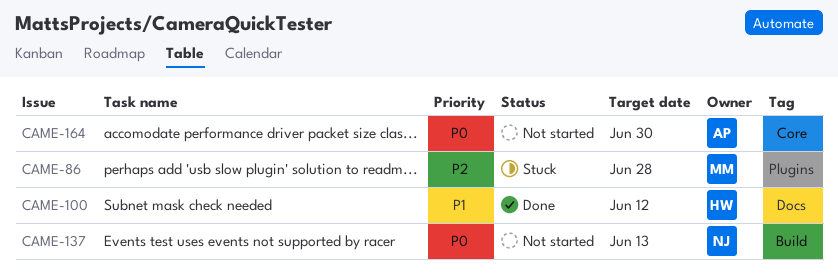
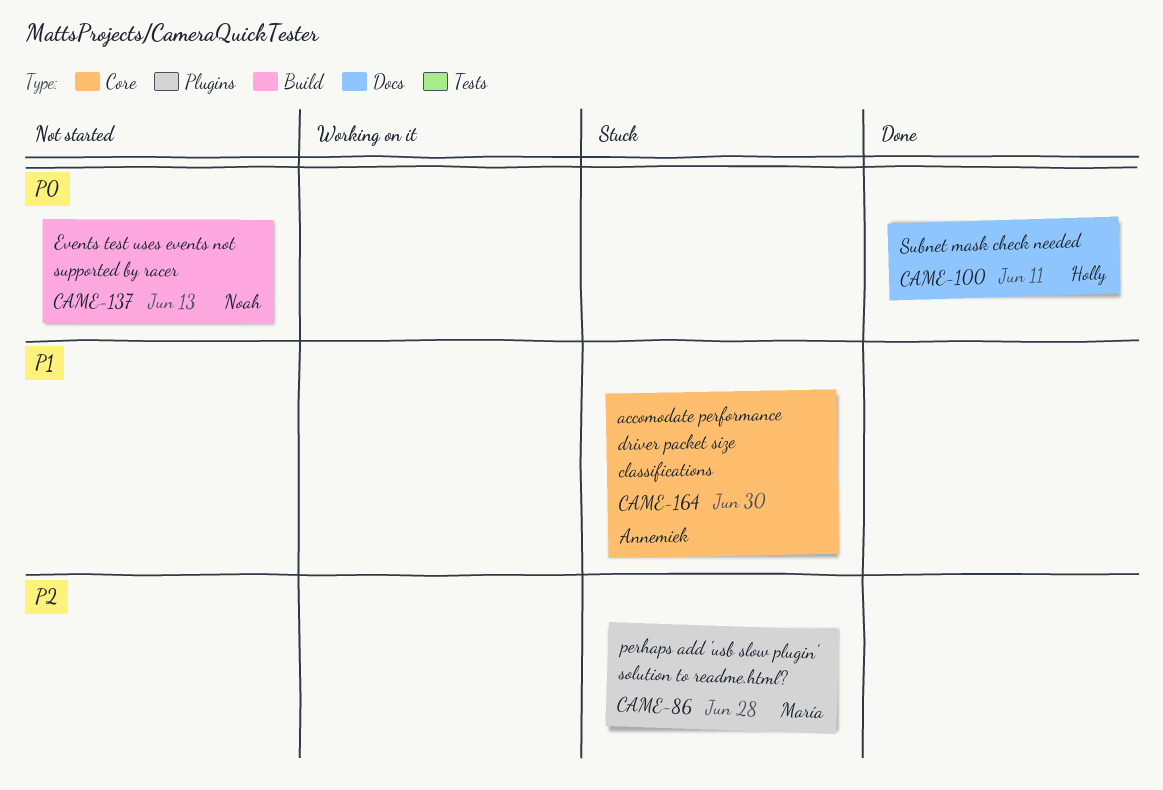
CAME-100, priority: P1 -> P0
CAME-100, due: Jun 12 -> Jun 11
CAME-164, status: Not started -> Stuck
CAME-164, priority: P0 -> P1

